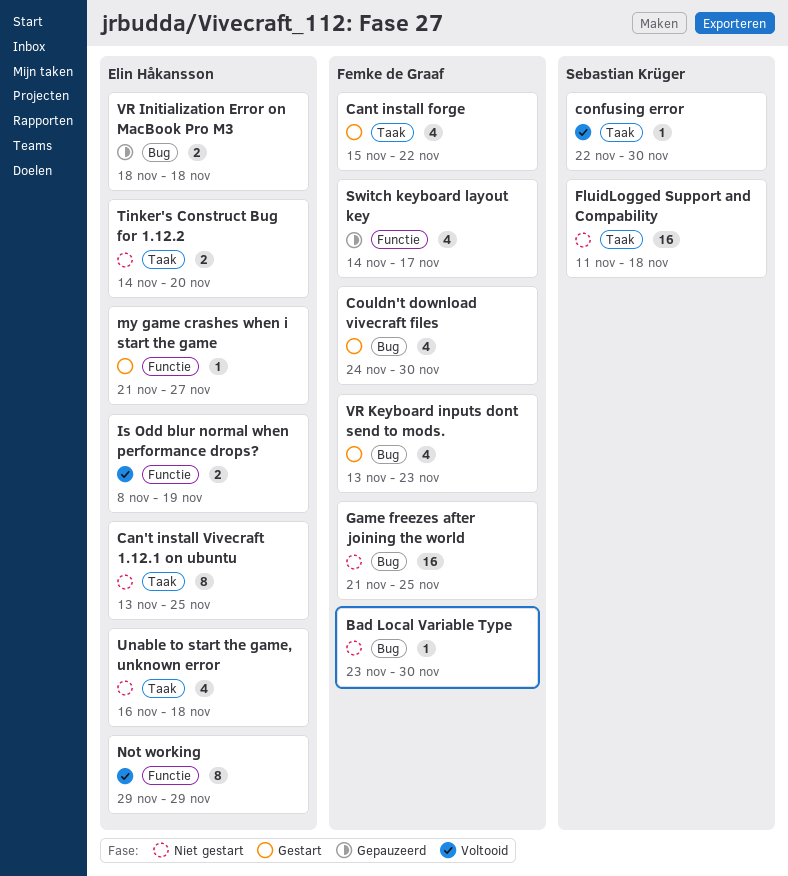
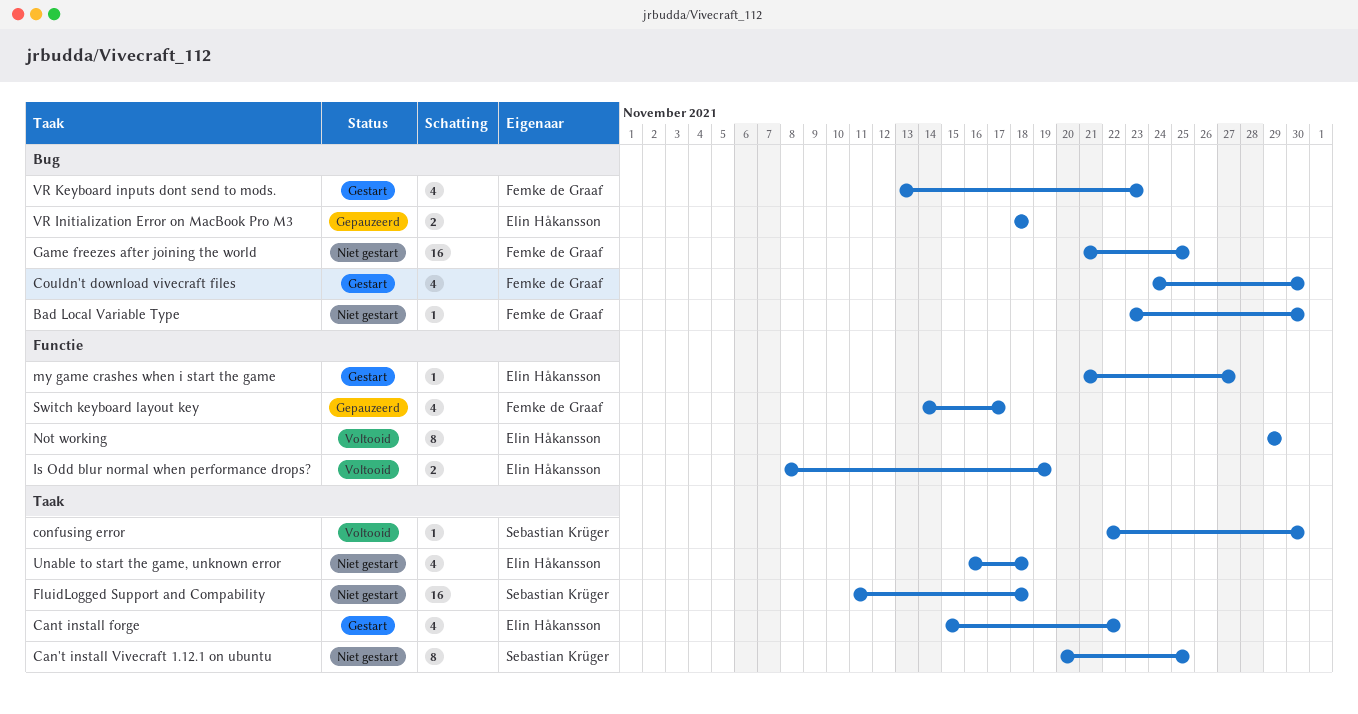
Can't install Vivecraft 1.12.1 on ubuntu, owner: Elin Håkansson -> Sebastian Krüger
Can't install Vivecraft 1.12.1 on ubuntu, start: Nov 13 -> Nov 20
Cant install forge, owner: Femke de Graaf -> Elin Håkansson
Tinker's Construct Bug for 1.12.2: present -> none

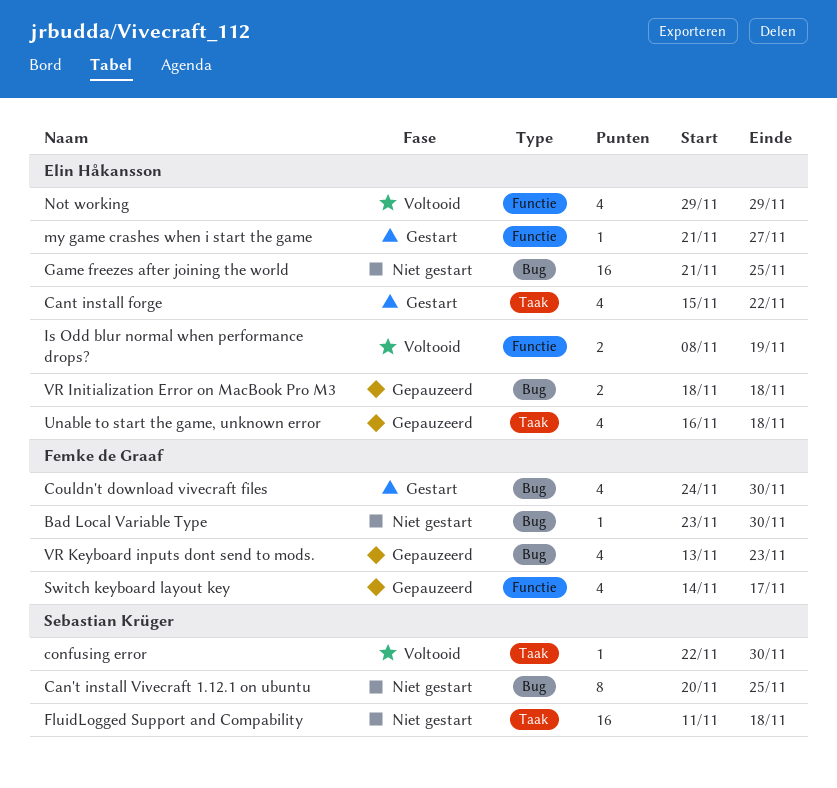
Can't install Vivecraft 1.12.1 on ubuntu, label: Taak -> Bug
Game freezes after joining the world, owner: Femke de Graaf -> Elin Håkansson
Not working, estimate: 8 -> 4
Unable to start the game, unknown error, status: Niet gestart -> Gepauzeerd
VR Keyboard inputs dont send to mods., status: Gestart -> Gepauzeerd

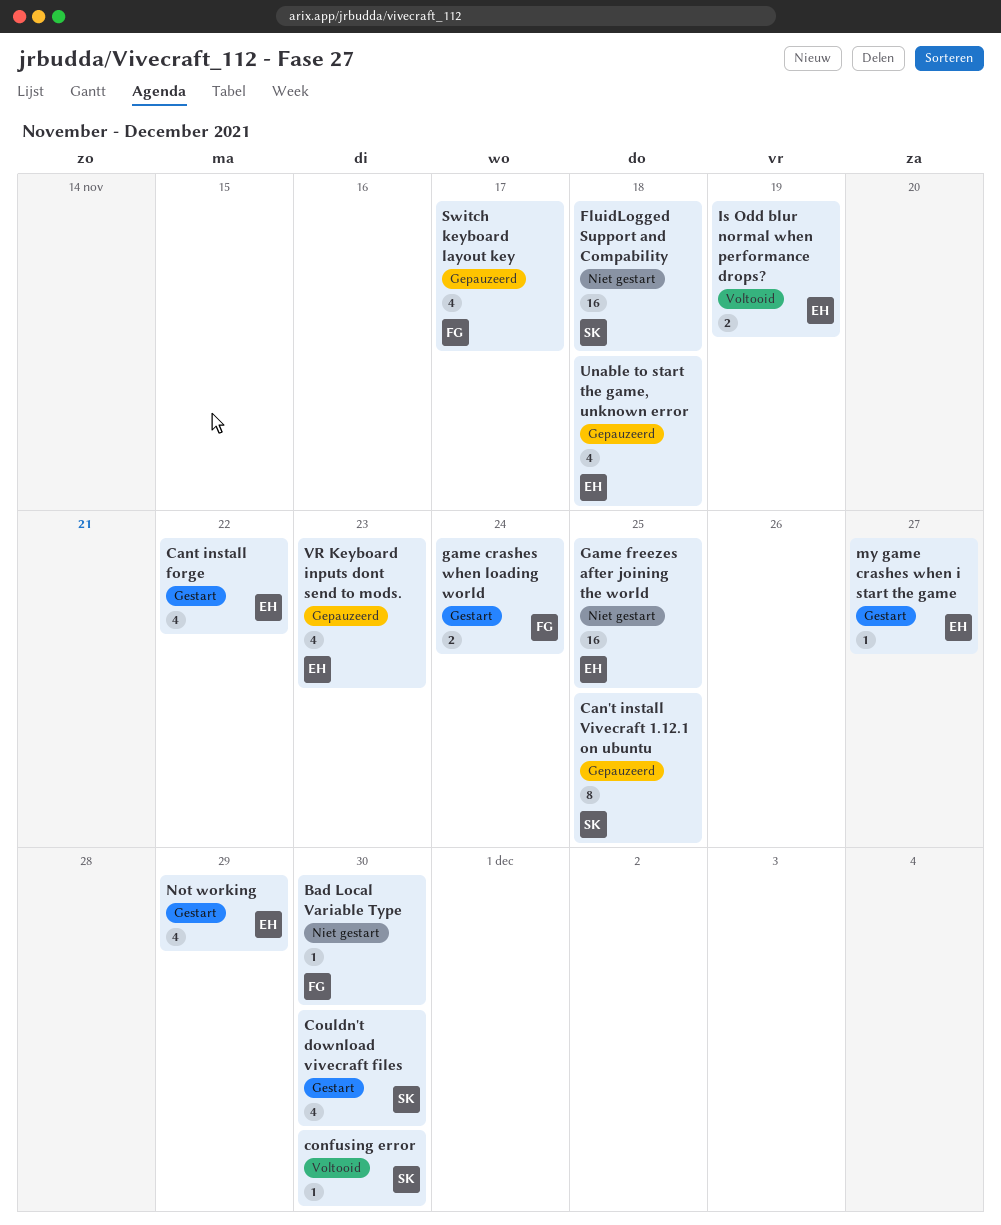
Can't install Vivecraft 1.12.1 on ubuntu, status: Niet gestart -> Gepauzeerd
Couldn't download vivecraft files, owner: Femke de Graaf -> Sebastian Krüger
game crashes when loading world: none -> present
Not working, status: Voltooid -> Gestart
VR Initialization Error on MacBook Pro M3: present -> none
VR Keyboard inputs dont send to mods., owner: Femke de Graaf -> Elin Håkansson

